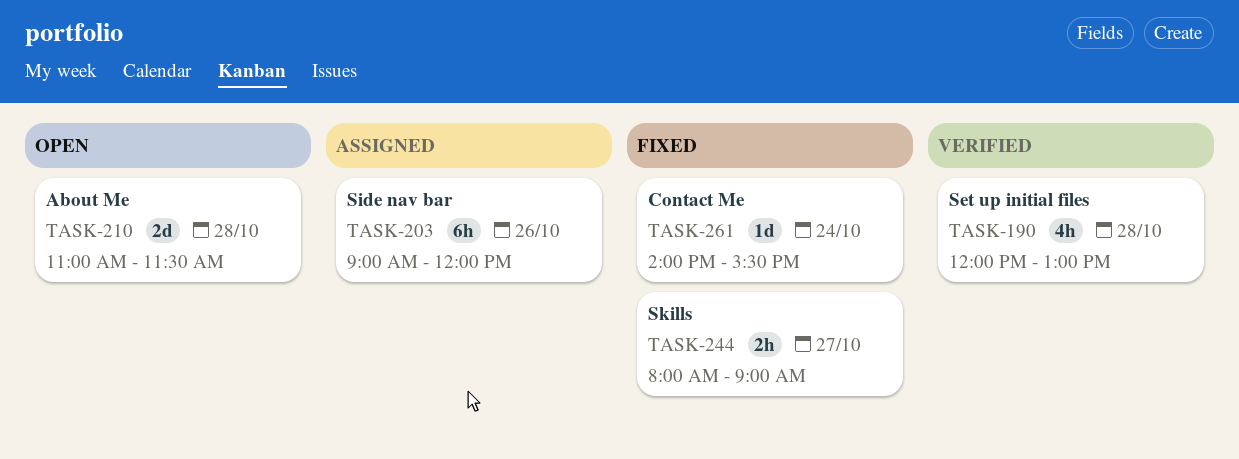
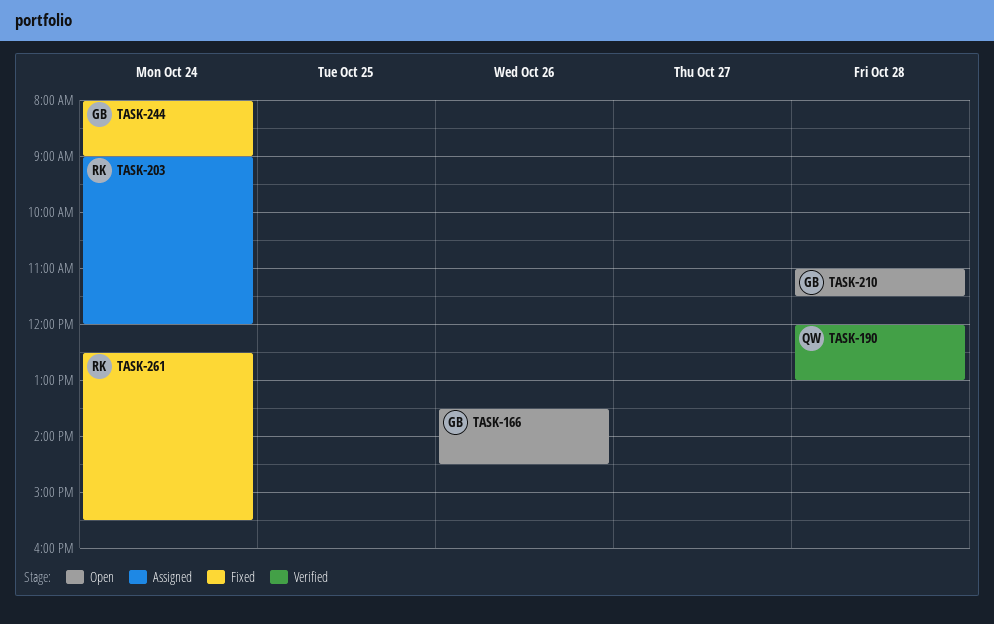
TASK-166: none -> present
TASK-203, day: Oct 26 -> Oct 24
TASK-244, day: Oct 27 -> Oct 24
TASK-261, begins: 14:00 -> 12:30

